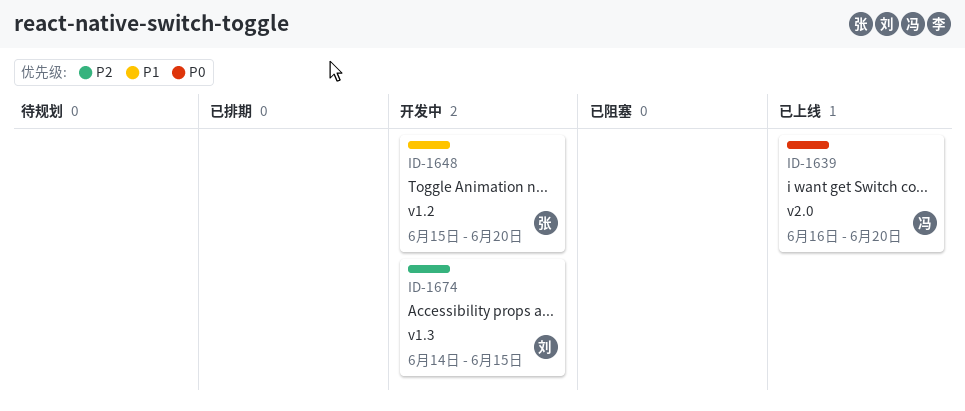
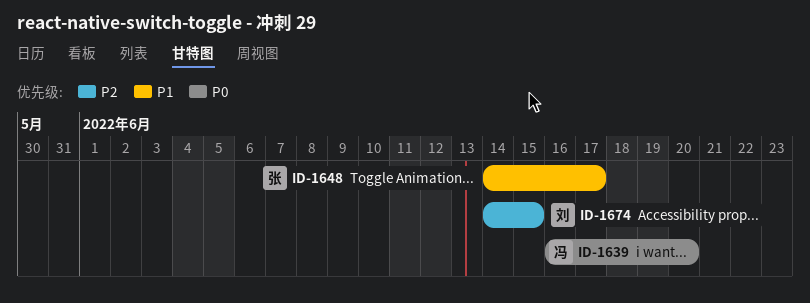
ID-1648, start: Jun 15 -> Jun 14
ID-1648, due: Jun 20 -> Jun 17

